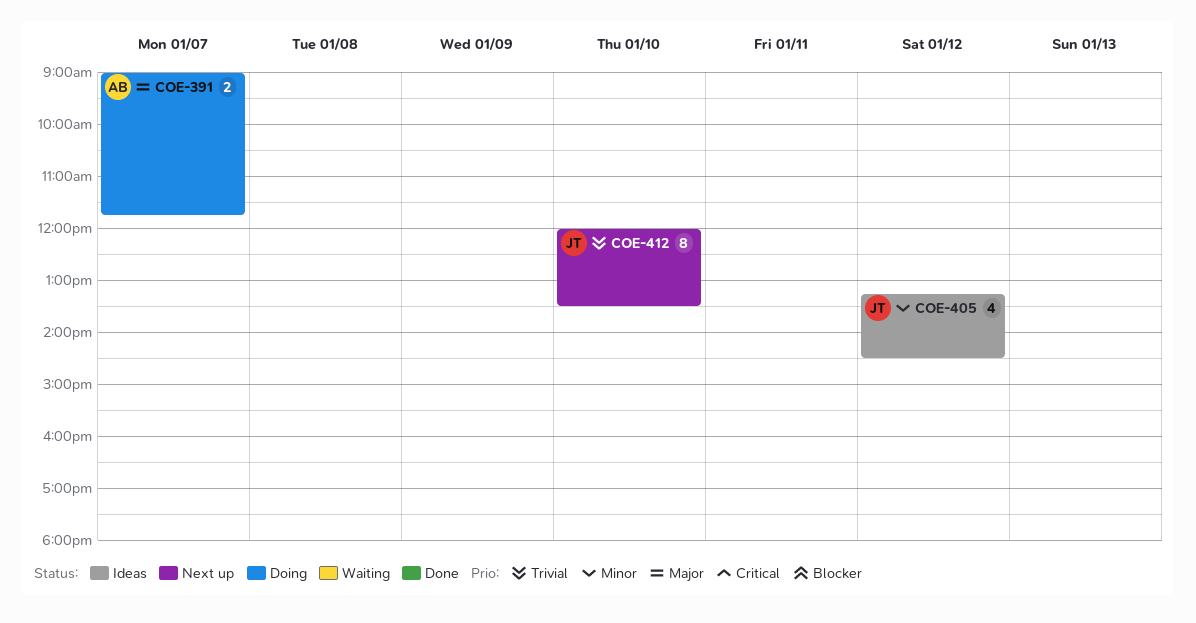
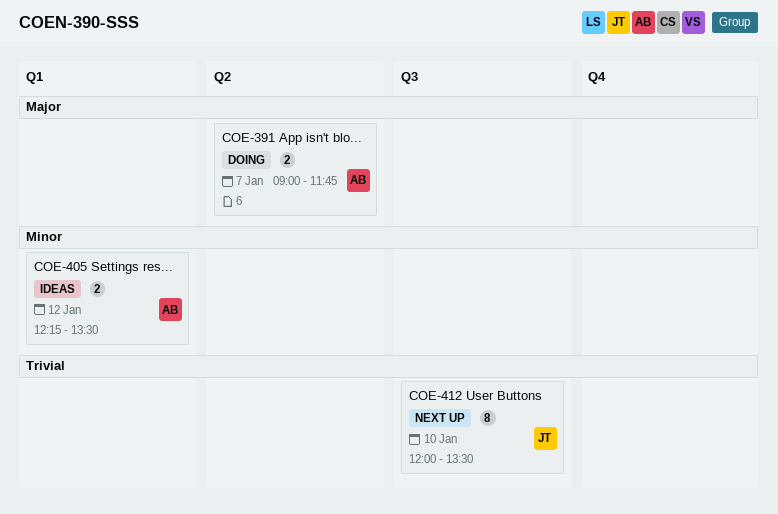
COE-405, owner: JT -> AB
COE-405, estimate: 4 -> 2
COE-405, begins: 13:15 -> 12:15
COE-405, ends: 14:30 -> 13:30

